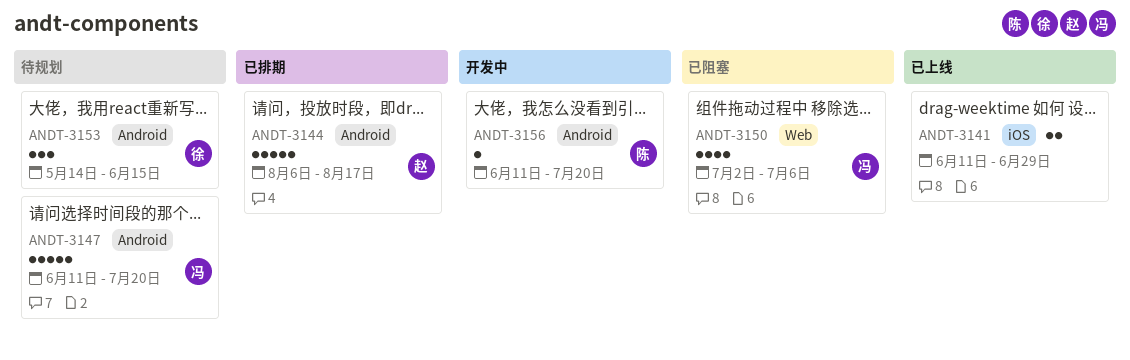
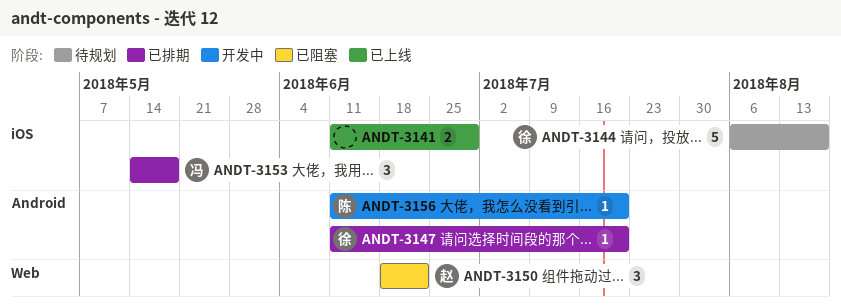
ANDT-3144, status: 已排期 -> 待规划
ANDT-3144, owner: 赵 -> 徐
ANDT-3144, label: Android -> iOS
ANDT-3147, status: 待规划 -> 已排期
ANDT-3147, owner: 冯 -> 徐
ANDT-3147, estimate: 5 -> 1
ANDT-3150, owner: 冯 -> 赵
ANDT-3150, estimate: 4 -> 3
ANDT-3150, start: Jul 2 -> Jun 18
ANDT-3150, due: Jul 6 -> Jun 22
ANDT-3153, status: 待规划 -> 已排期
ANDT-3153, owner: 徐 -> 冯
ANDT-3153, label: Android -> iOS
ANDT-3153, due: Jun 15 -> May 18

